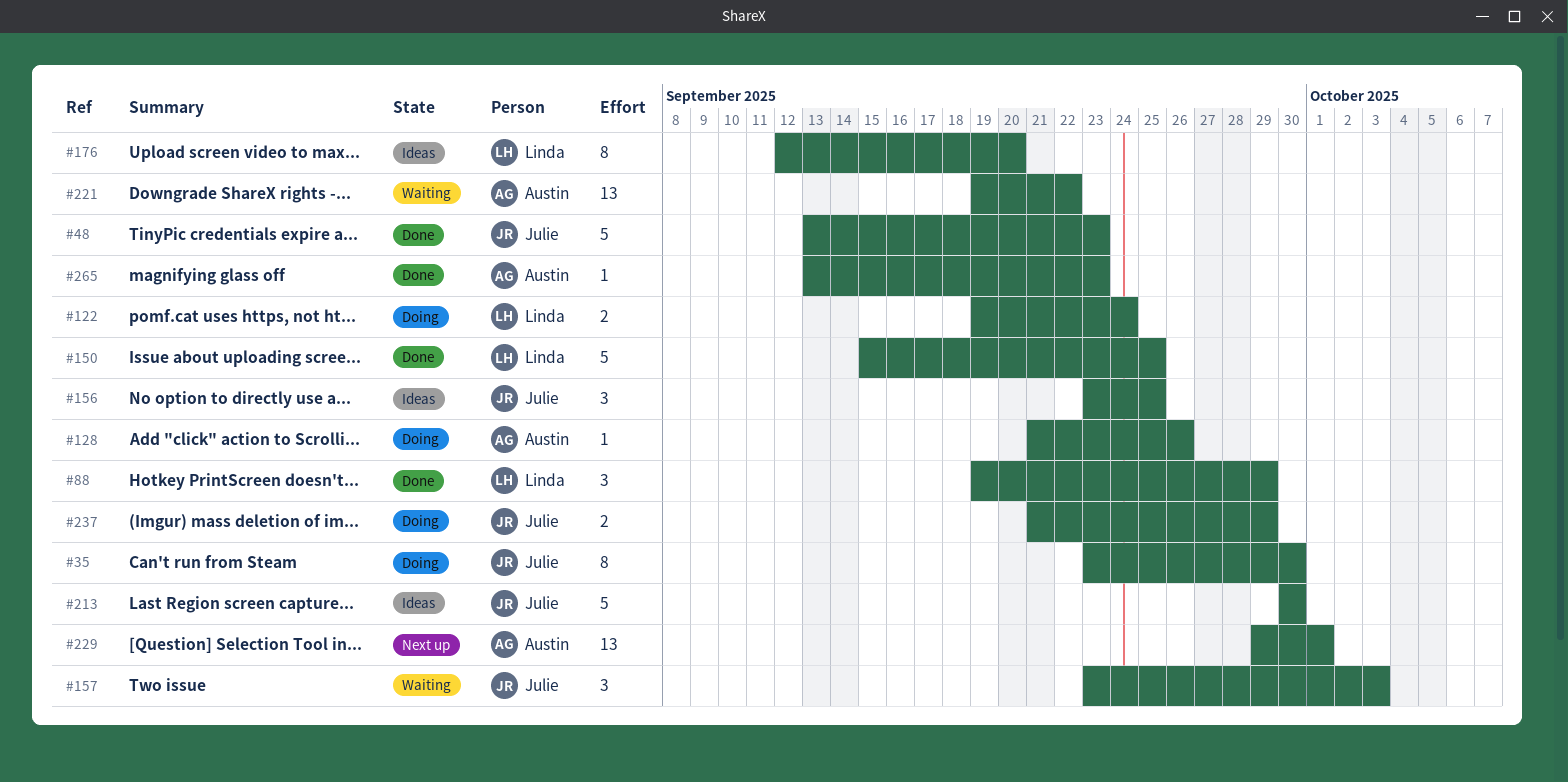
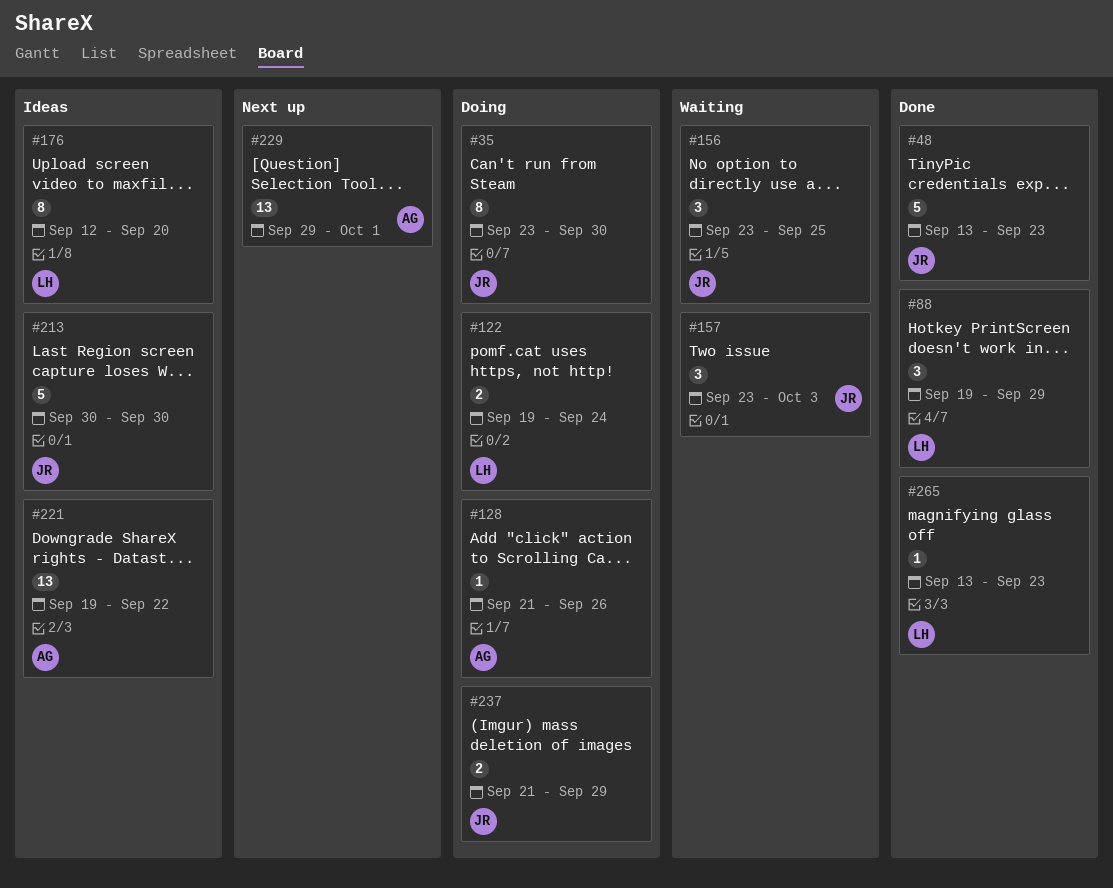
#150: present -> none
#156, status: Ideas -> Waiting
#221, status: Waiting -> Ideas
#265, owner: Austin -> Linda

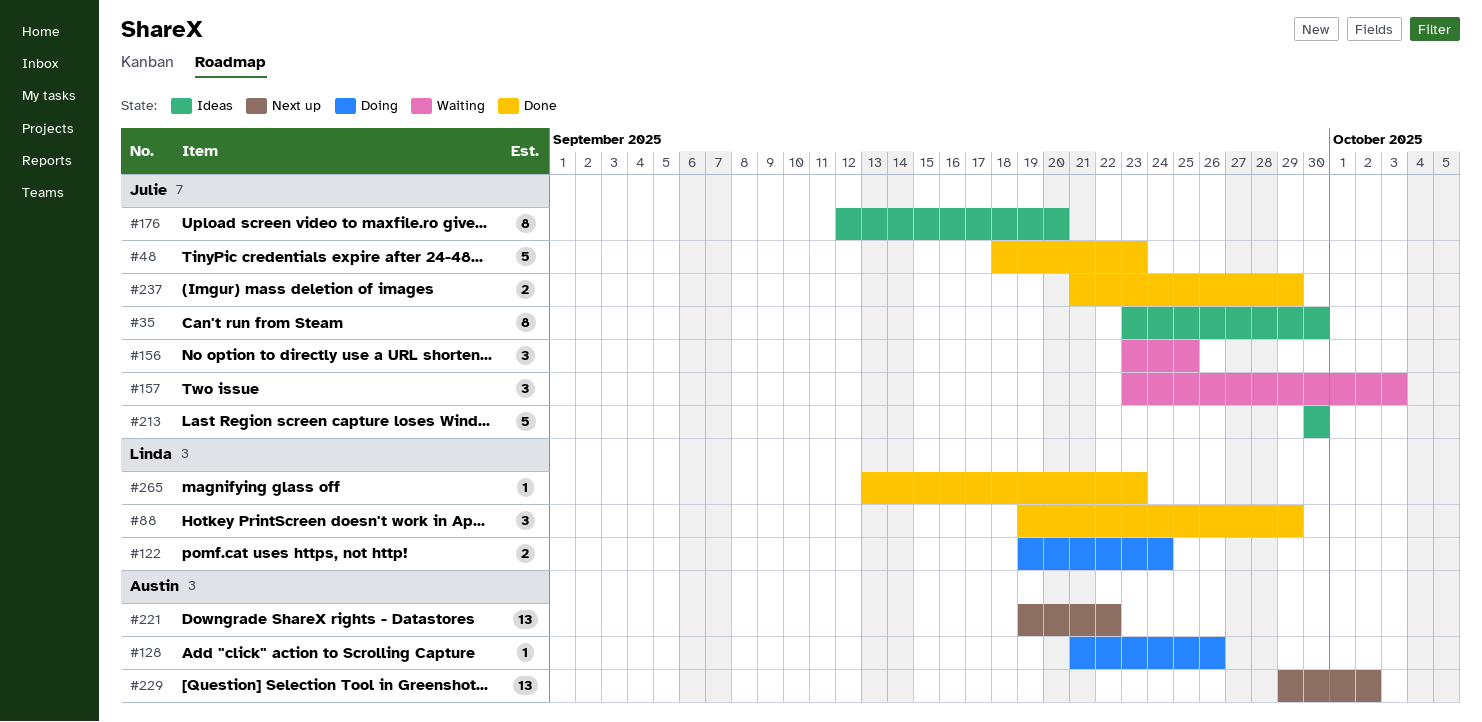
#35, status: Doing -> Ideas
#48, start: Sep 13 -> Sep 18
#176, owner: Linda -> Julie
#221, status: Ideas -> Next up
#229, due: Oct 1 -> Oct 2
#237, status: Doing -> Done

